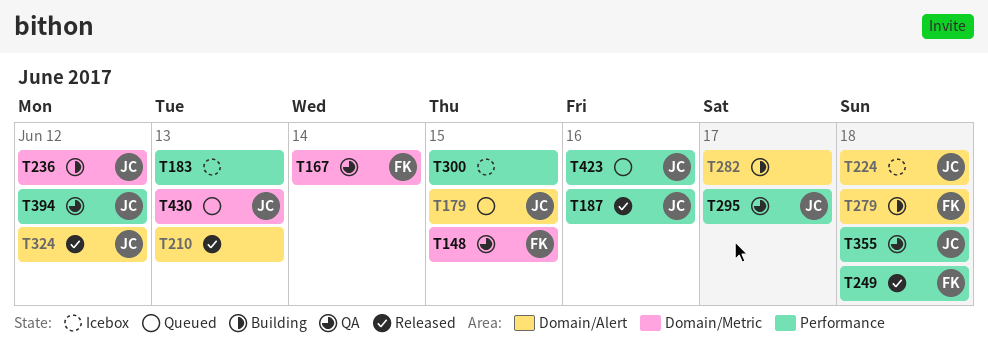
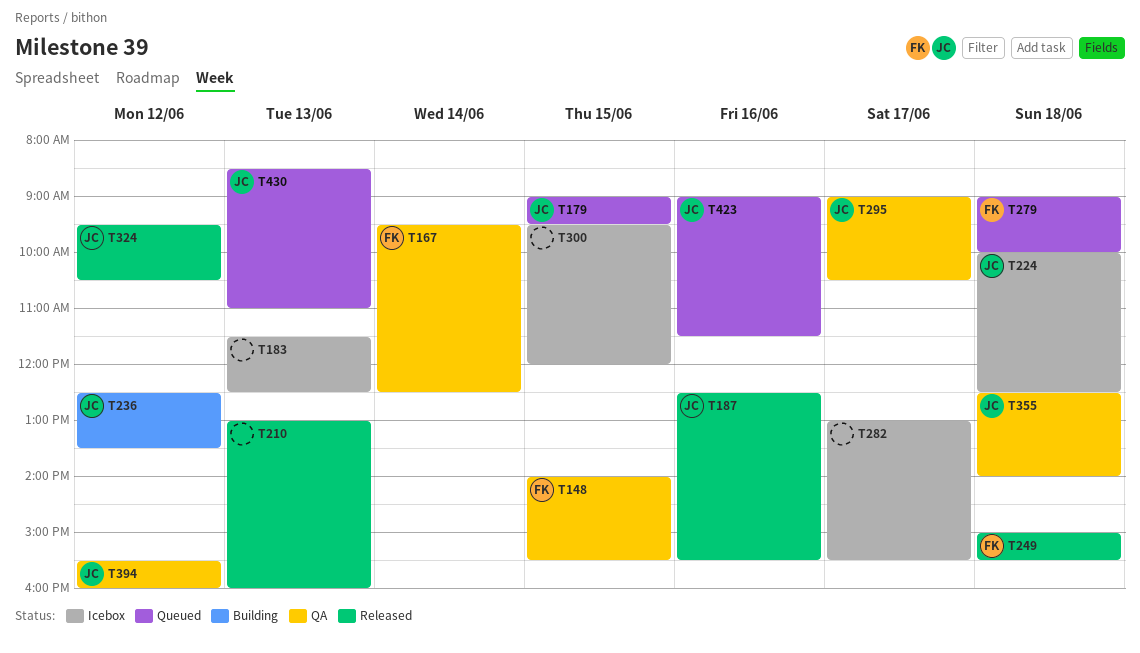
T279, status: Building -> Queued
T282, status: Building -> Icebox

